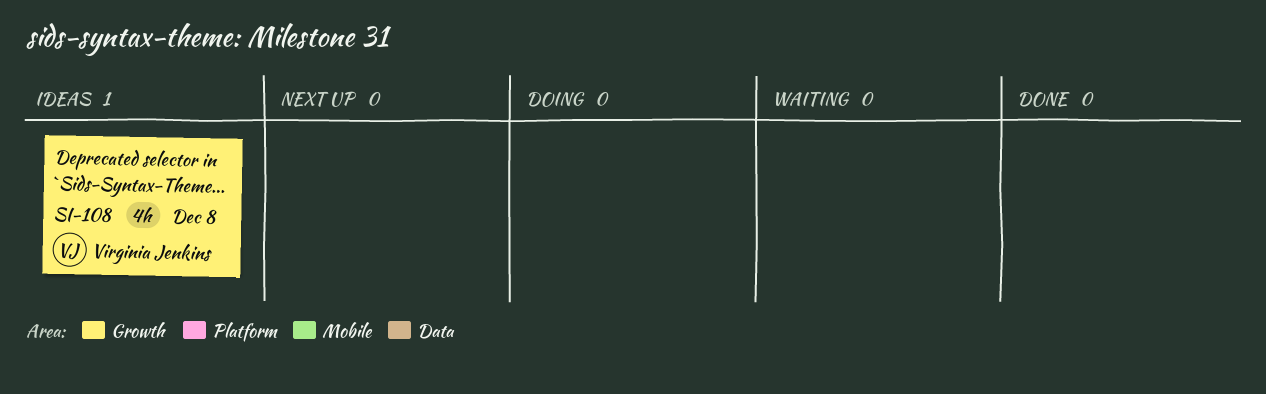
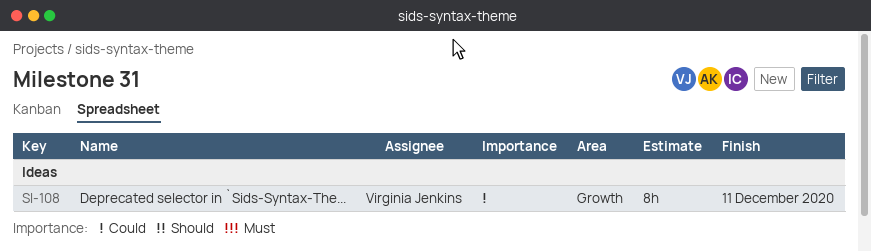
SI-108, estimate: 4h -> 8h
SI-108, due: Dec 8 -> Dec 11

